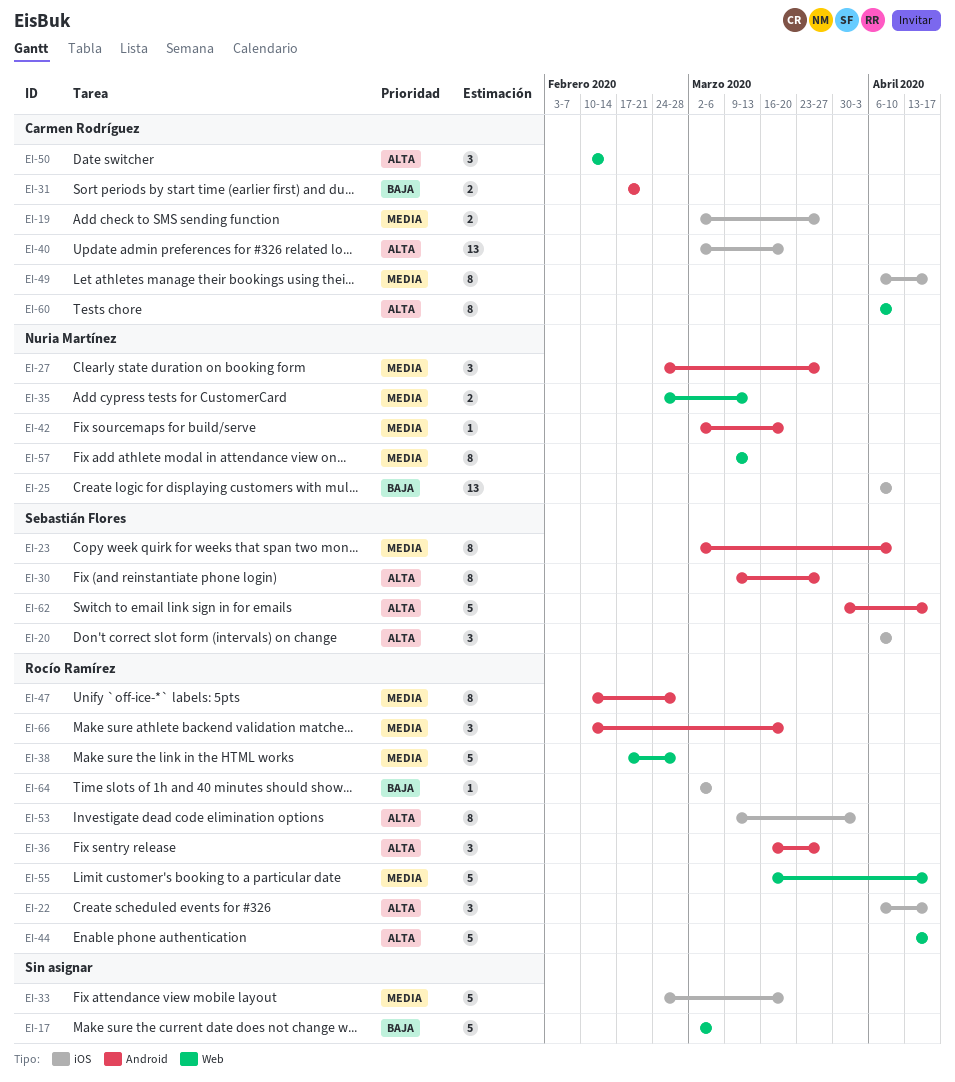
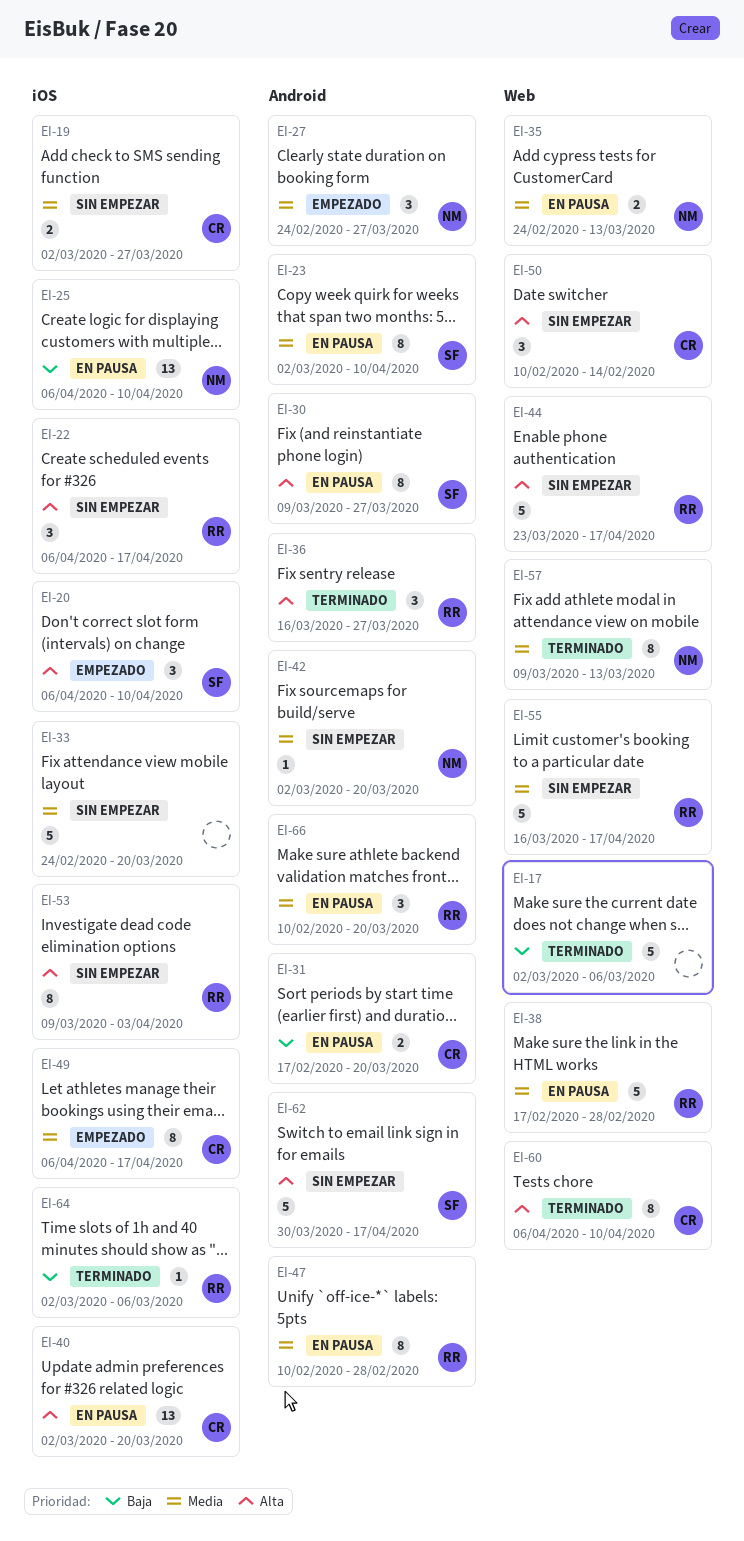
EI-31, due: Feb 21 -> Mar 20
EI-44, start: Apr 13 -> Mar 23

